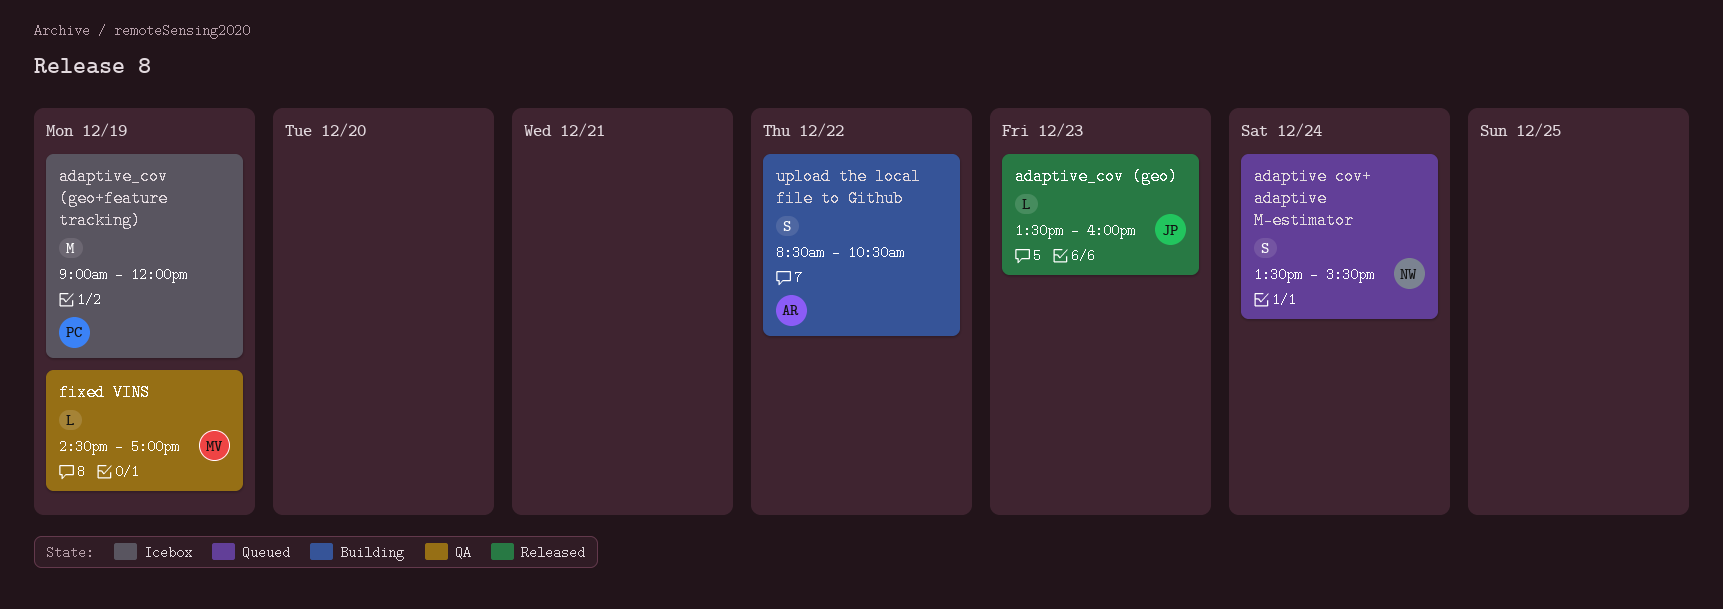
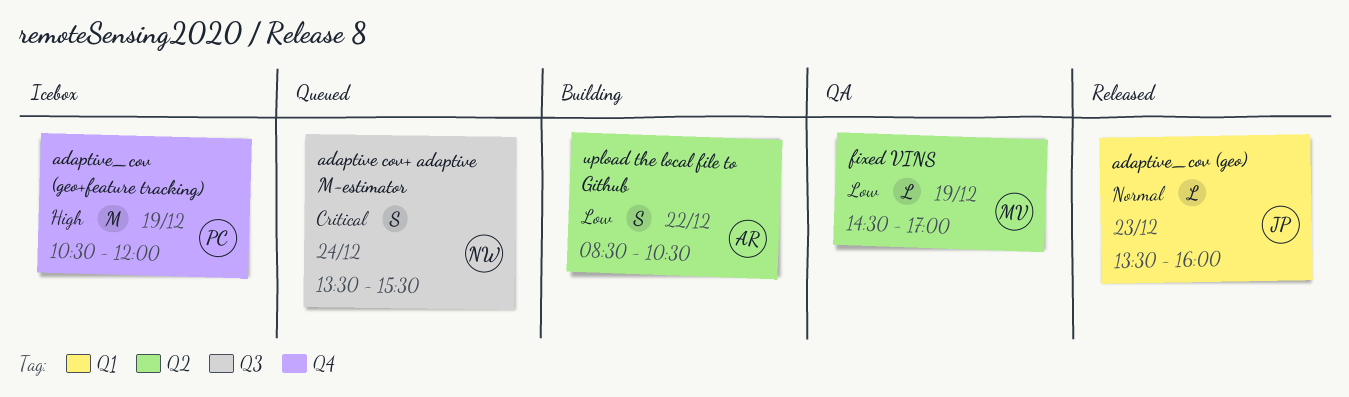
adaptive_cov (geo+feature tracking), begins: 09:00 -> 10:30

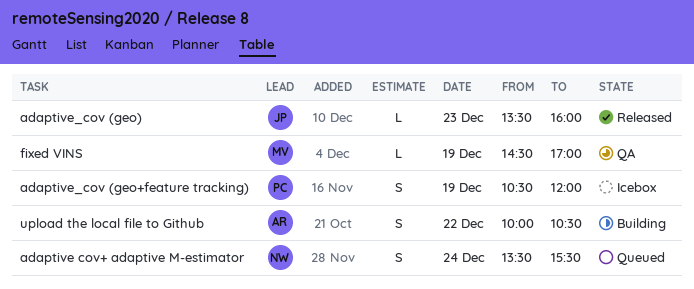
adaptive_cov (geo+feature tracking), estimate: M -> S
upload the local file to Github, begins: 08:30 -> 10:00

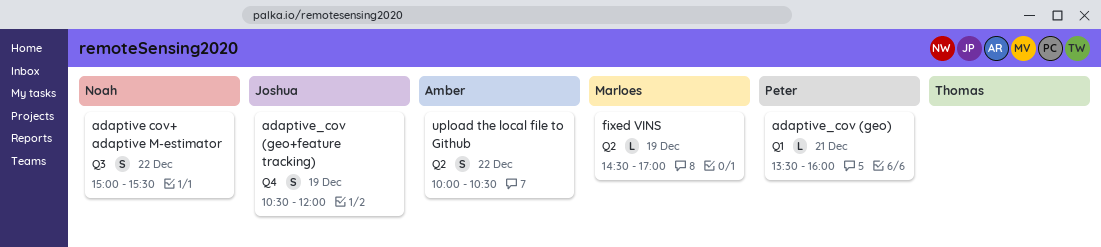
adaptive cov+ adaptive M-estimator, day: Dec 24 -> Dec 22
adaptive cov+ adaptive M-estimator, begins: 13:30 -> 15:00
adaptive_cov (geo), owner: Joshua -> Peter
adaptive_cov (geo), day: Dec 23 -> Dec 21
adaptive_cov (geo+feature tracking), owner: Peter -> Joshua

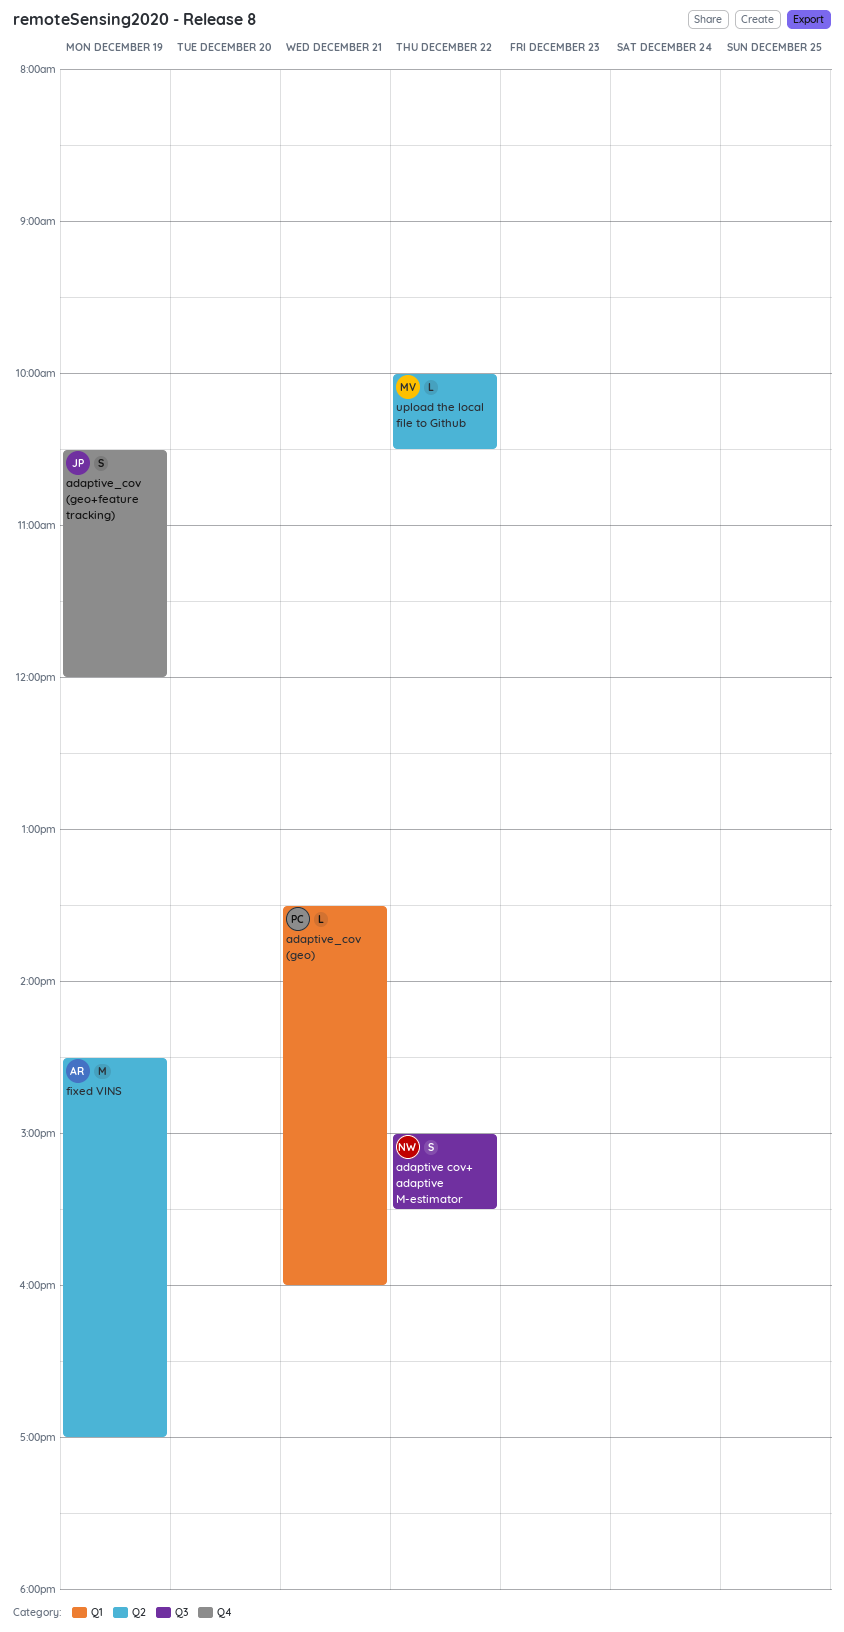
fixed VINS, owner: Marloes -> Amber
fixed VINS, estimate: L -> M
upload the local file to Github, owner: Amber -> Marloes
upload the local file to Github, estimate: S -> L

